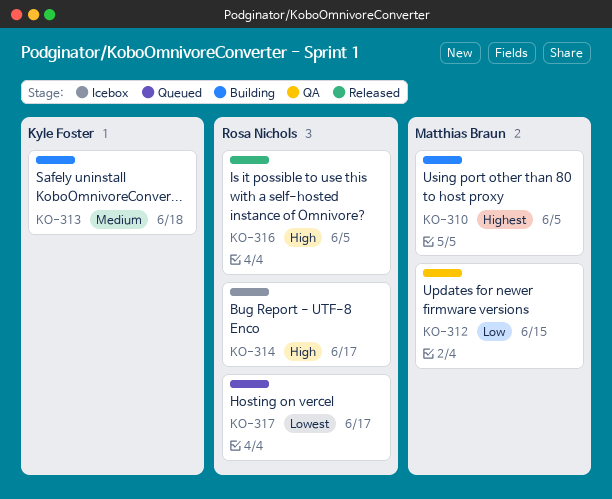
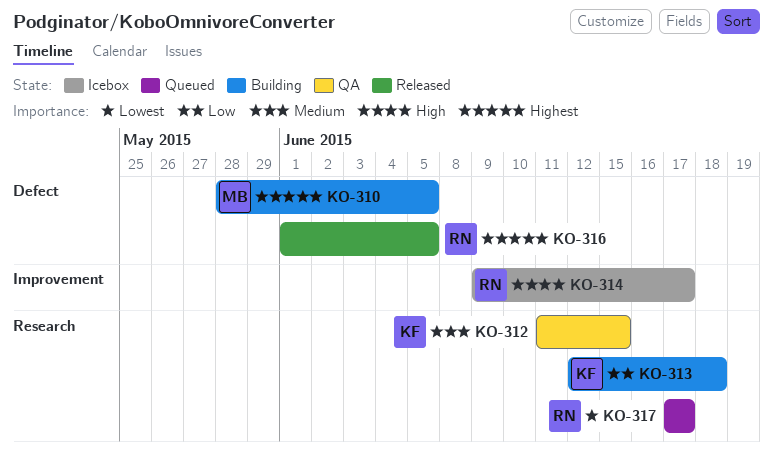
KO-312, owner: Matthias Braun -> Kyle Foster
KO-312, priority: Low -> Medium
KO-313, priority: Medium -> Low
KO-316, priority: High -> Highest

